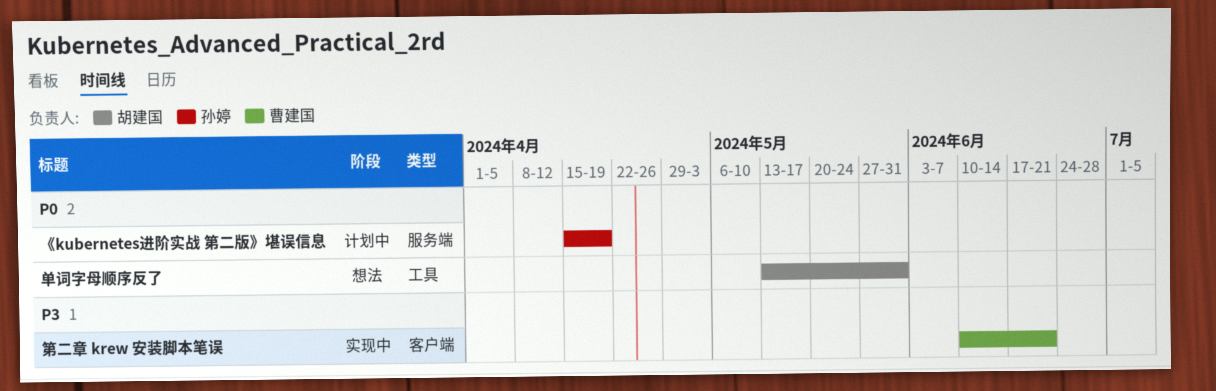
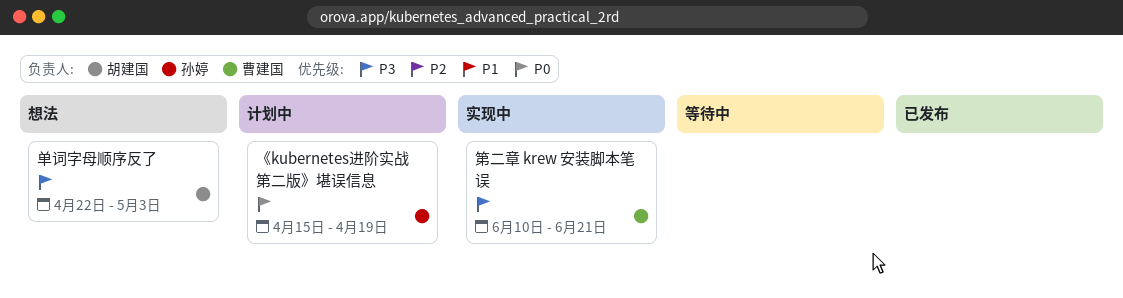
单词字母顺序反了, priority: P0 -> P3
单词字母顺序反了, start: May 13 -> Apr 22
单词字母顺序反了, due: May 31 -> May 3

